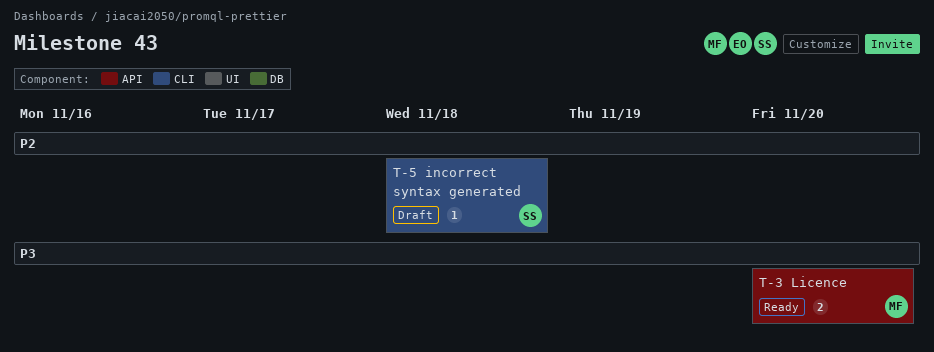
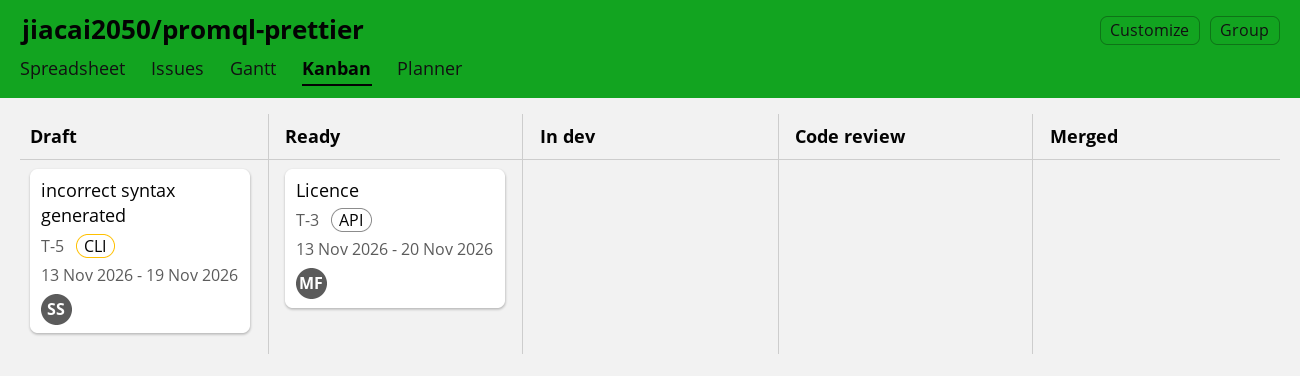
T-5, due: Nov 18 -> Nov 19

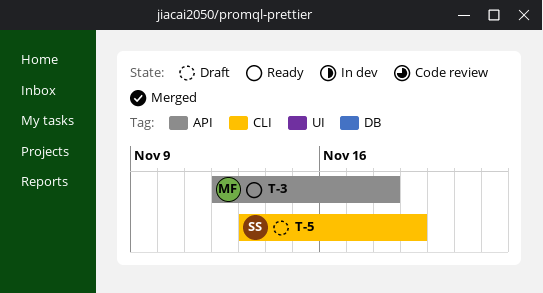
T-3, start: Nov 13 -> Nov 12
T-3, due: Nov 20 -> Nov 18

